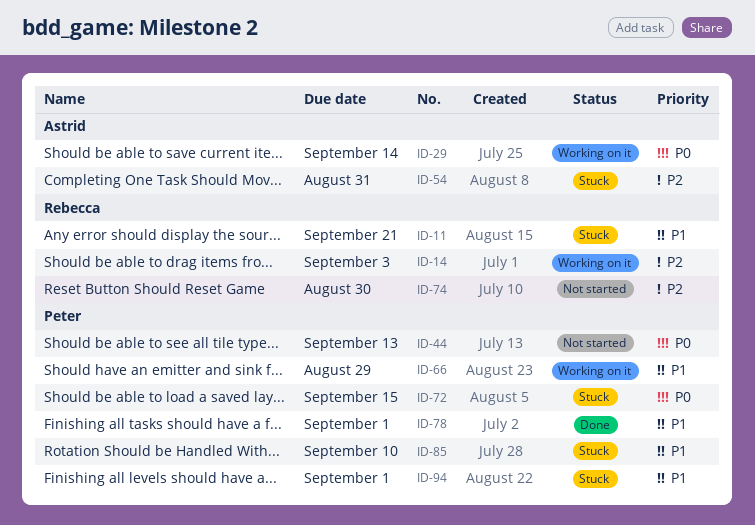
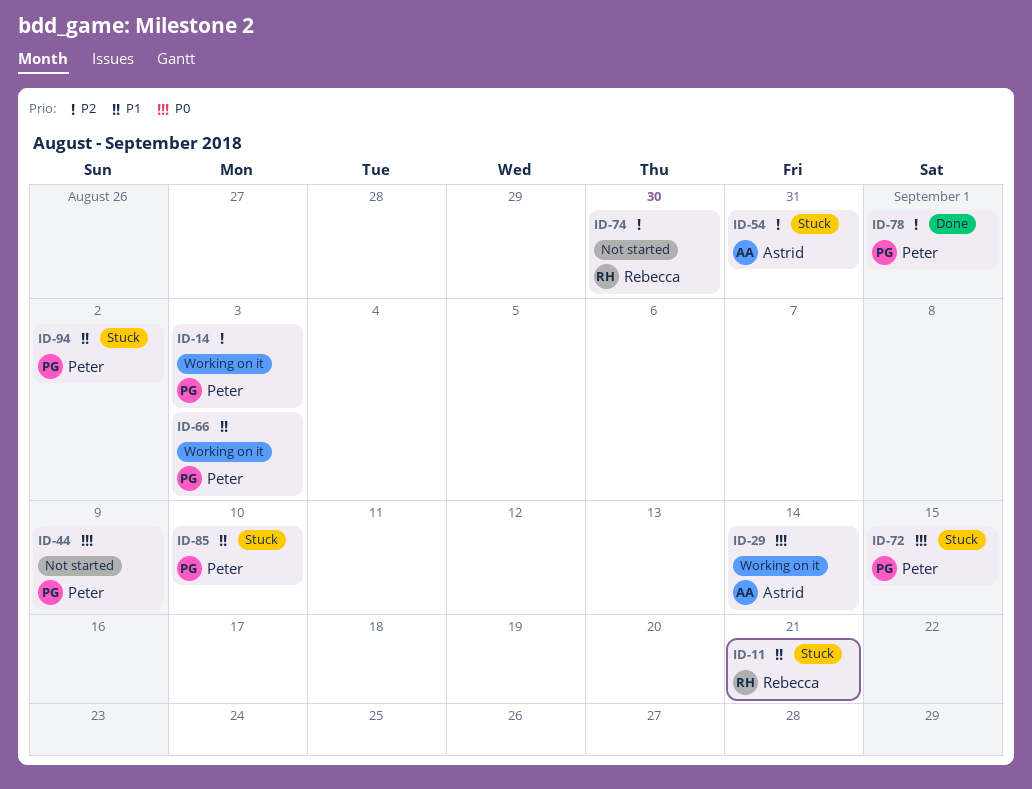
ID-14, owner: Rebecca -> Peter
ID-44, due: Sep 13 -> Sep 9
ID-66, due: Aug 29 -> Sep 3
ID-78, priority: P1 -> P2
ID-94, due: Sep 1 -> Sep 2

